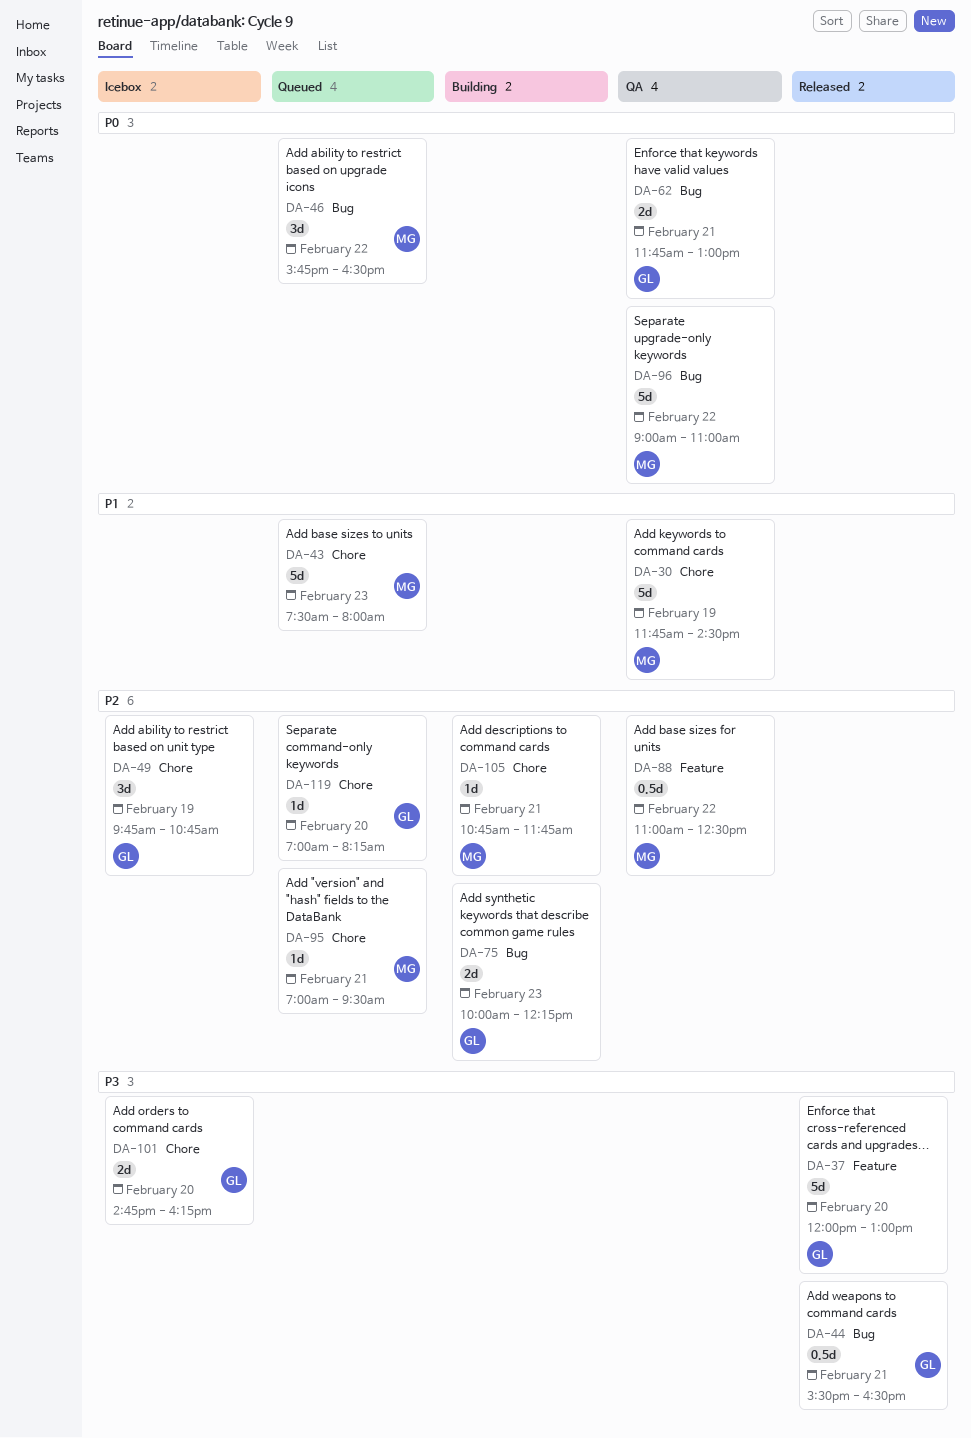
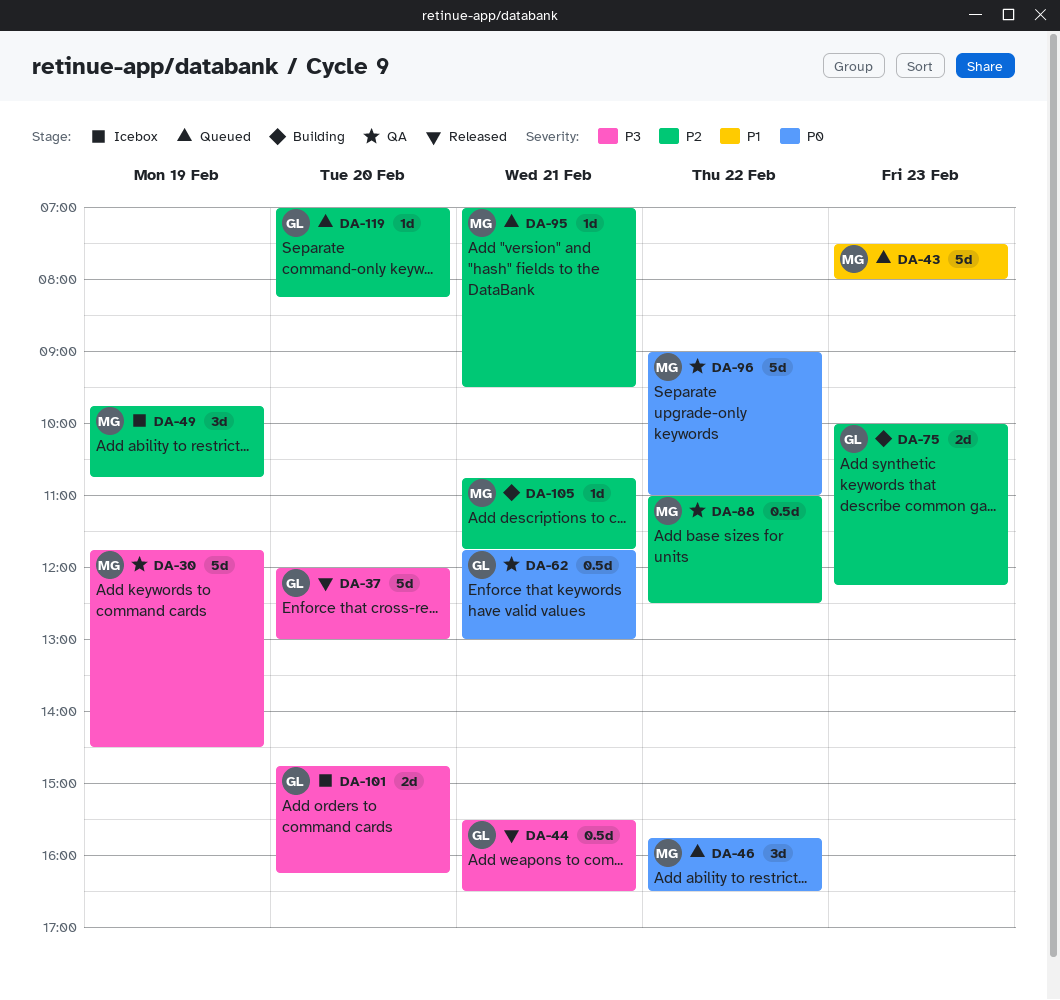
DA-30, priority: P1 -> P3
DA-49, owner: GL -> MG
DA-62, estimate: 2d -> 0.5d

